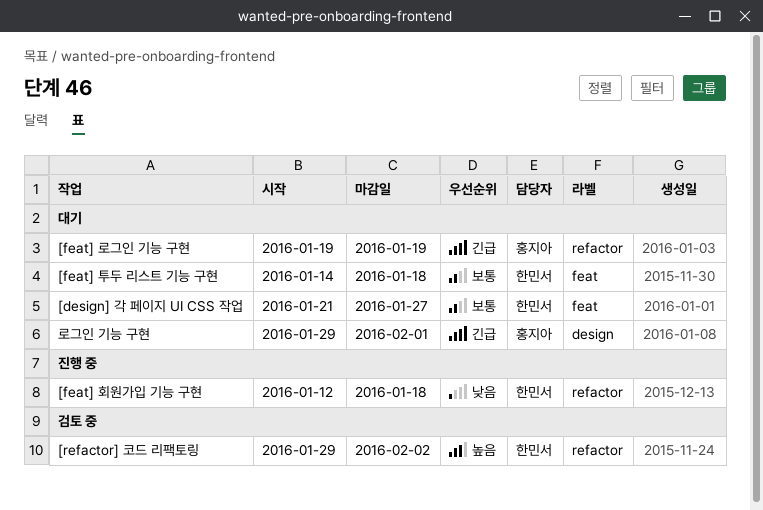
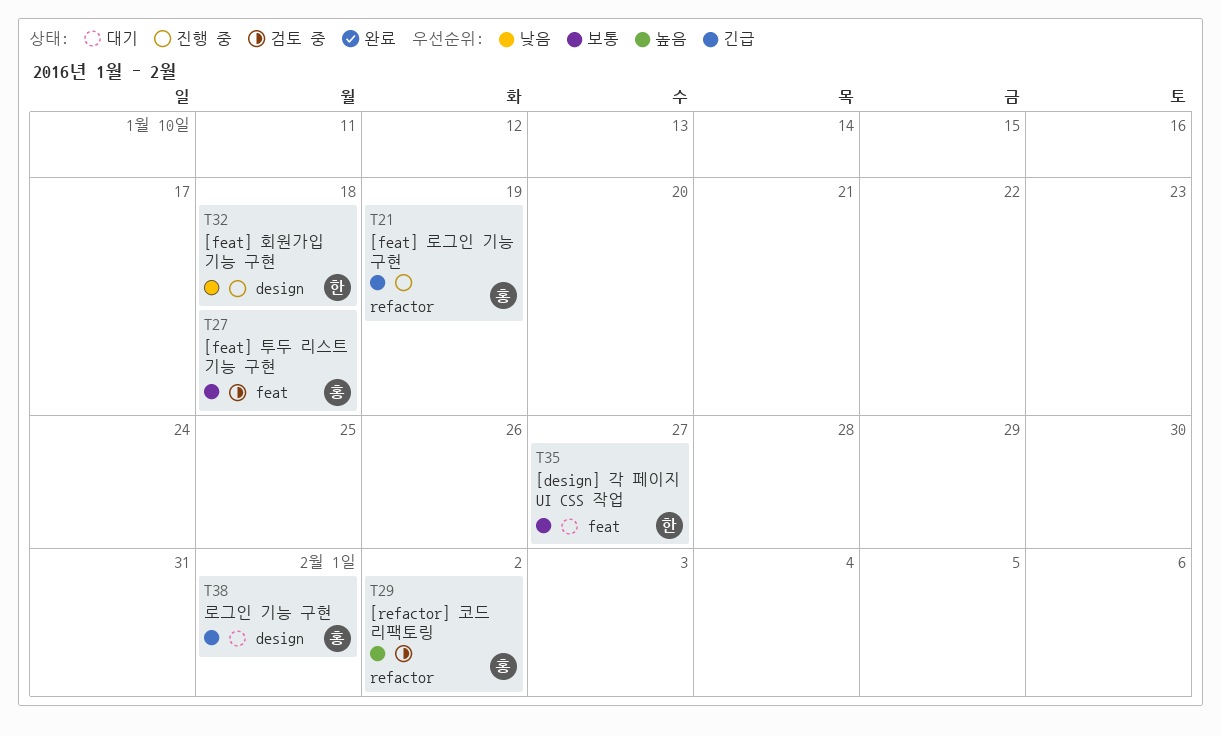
[feat] 로그인 기능 구현, status: 대기 -> 진행 중
[feat] 투두 리스트 기능 구현, status: 대기 -> 검토 중
[feat] 투두 리스트 기능 구현, owner: 한민서 -> 홍지아
[feat] 회원가입 기능 구현, label: refactor -> design
[refactor] 코드 리팩토링, owner: 한민서 -> 홍지아

